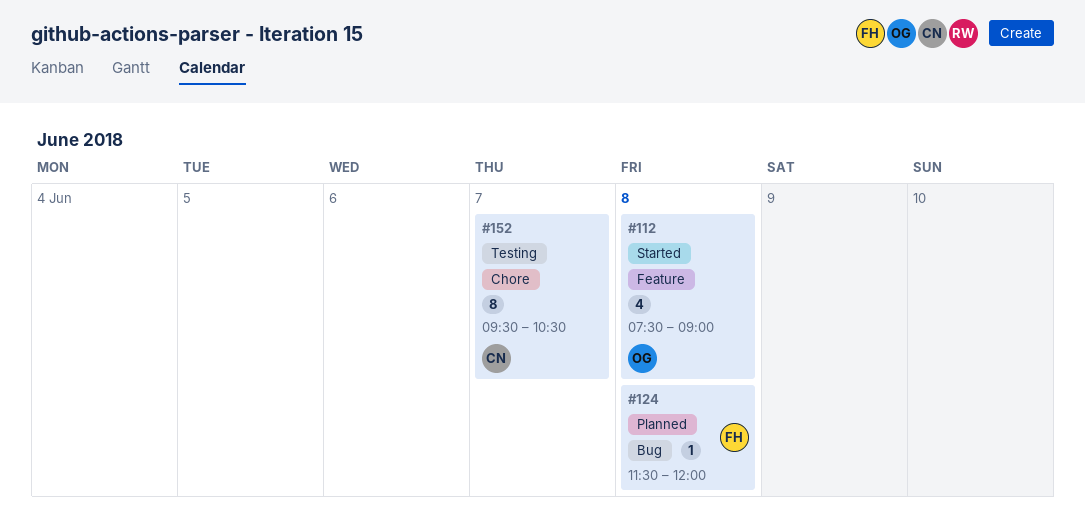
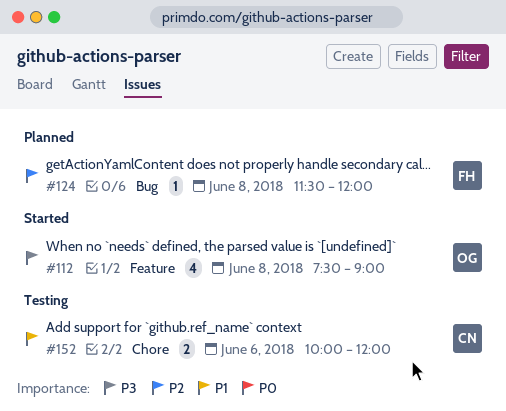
#152, estimate: 8 -> 2
#152, day: Jun 7 -> Jun 6
#152, begins: 09:30 -> 10:00
#152, ends: 10:30 -> 12:00

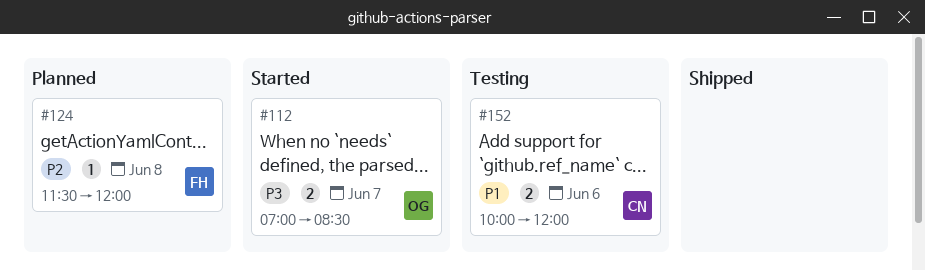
#112, estimate: 4 -> 2
#112, day: Jun 8 -> Jun 7
#112, begins: 07:30 -> 07:00
#112, ends: 09:00 -> 08:30

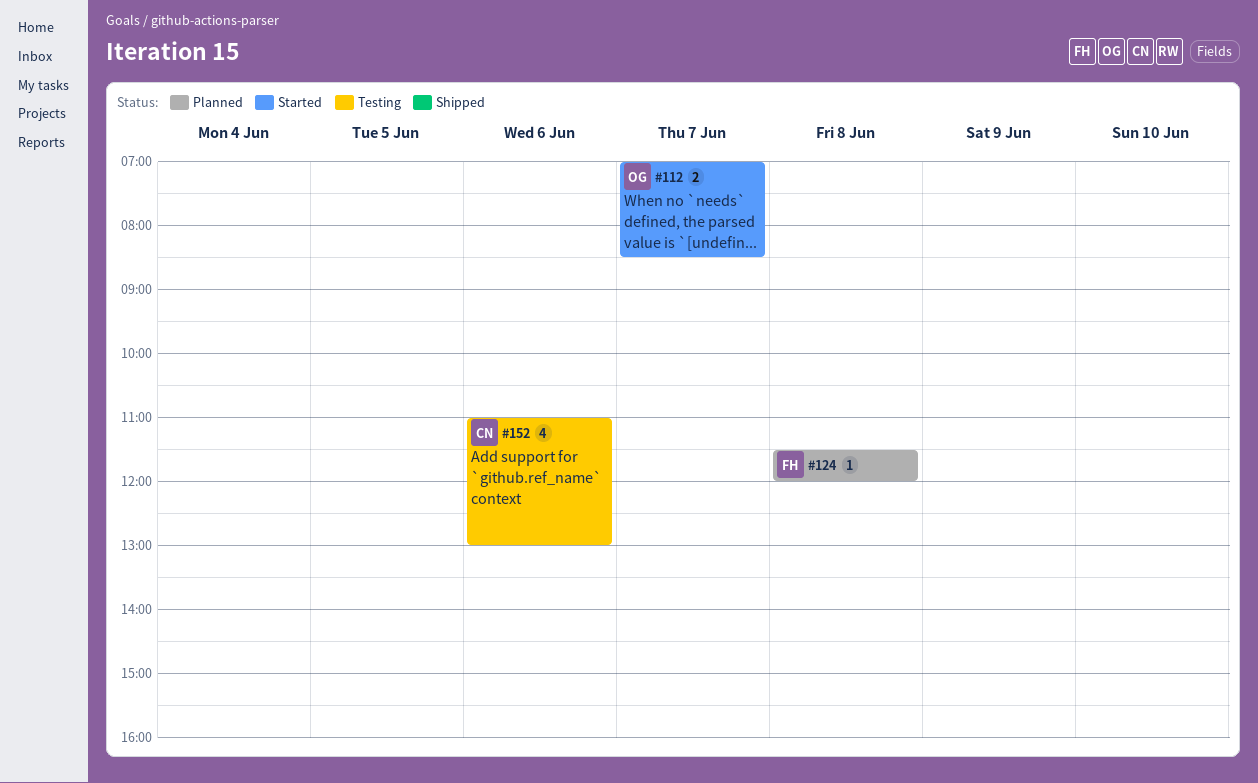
#152, estimate: 2 -> 4
#152, begins: 10:00 -> 11:00
#152, ends: 12:00 -> 13:00

